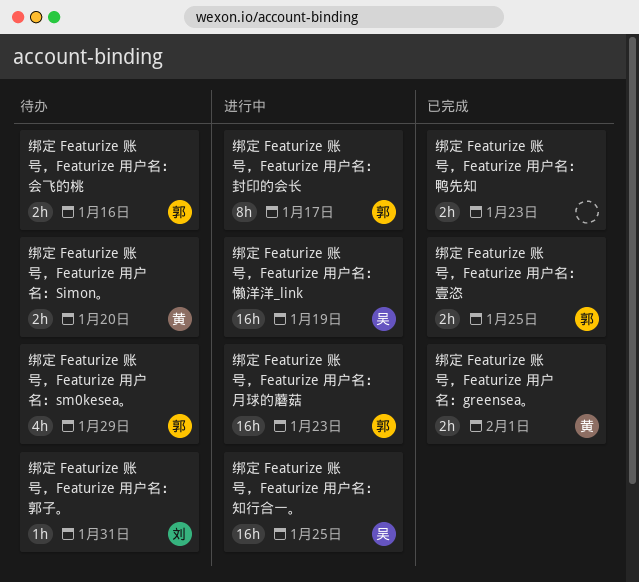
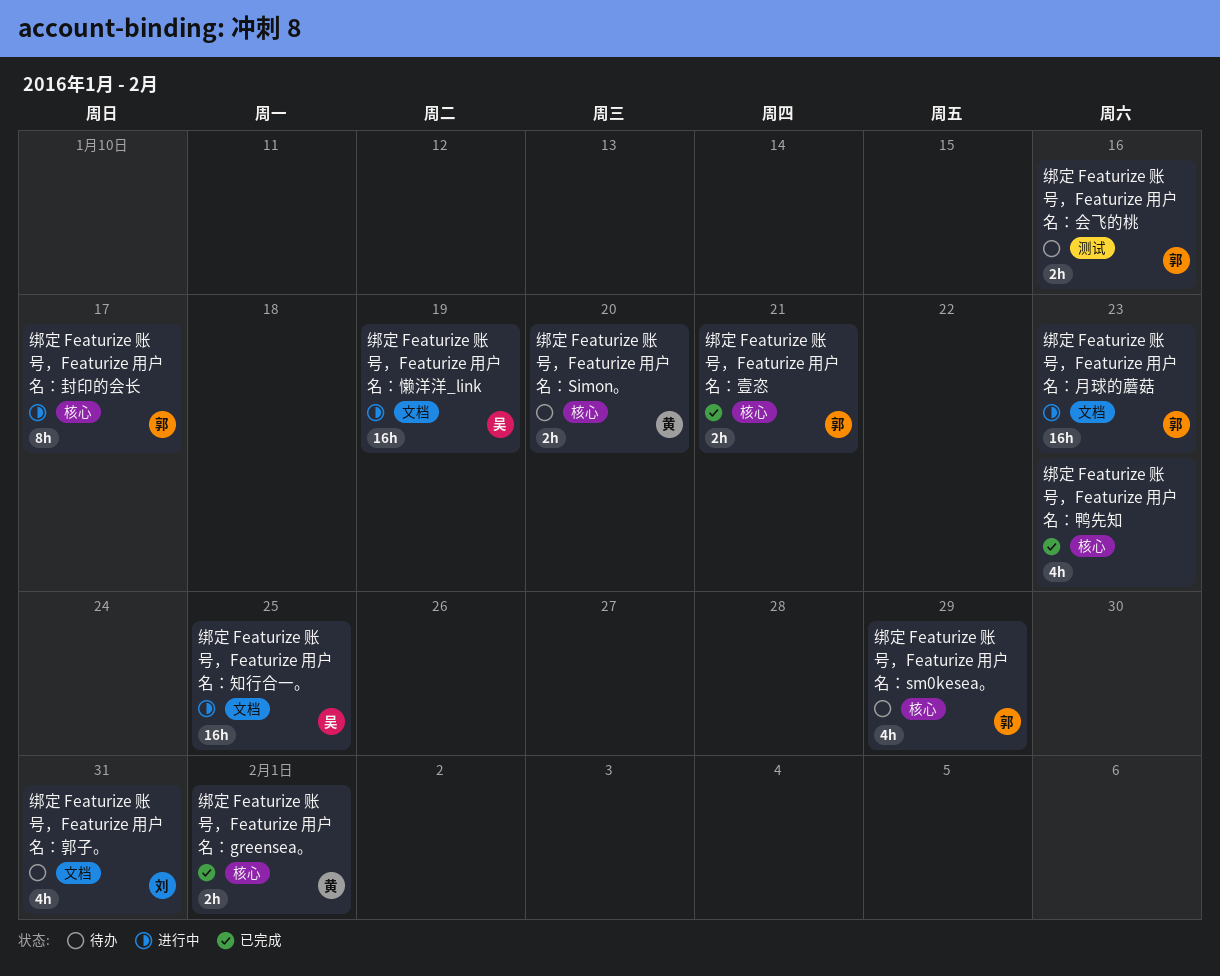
绑定 Featurize 账号，Featurize 用户名：壹恣, due: Jan 25 -> Jan 21
绑定 Featurize 账号，Featurize 用户名：郭子。, estimate: 1h -> 4h
绑定 Featurize 账号，Featurize 用户名：鸭先知, estimate: 2h -> 4h

